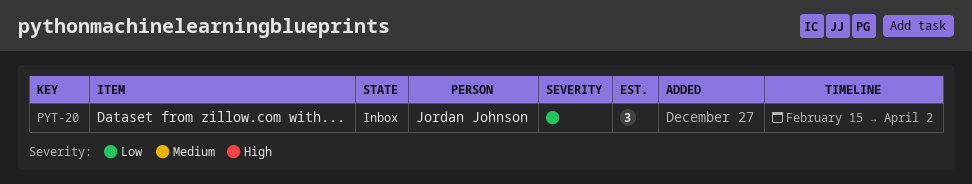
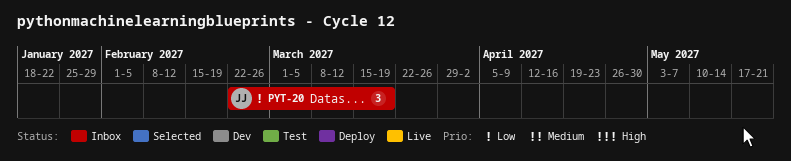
PYT-20, start: Feb 15 -> Feb 22
PYT-20, due: Apr 2 -> Mar 19

